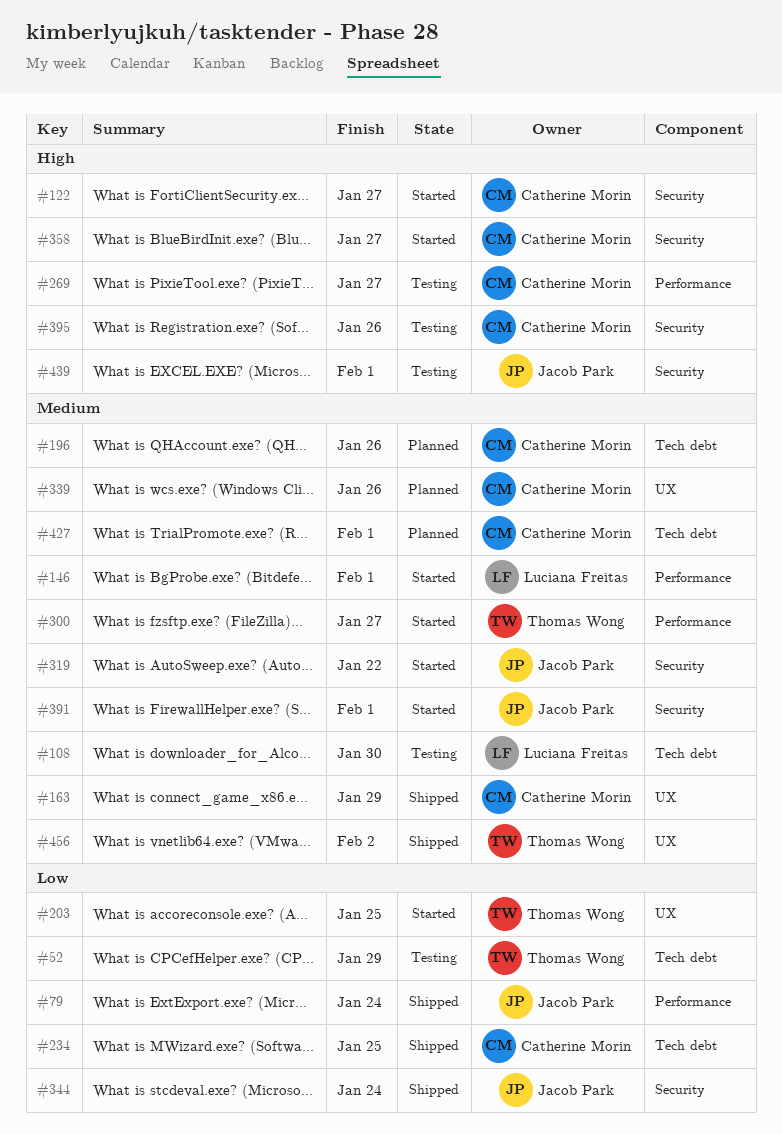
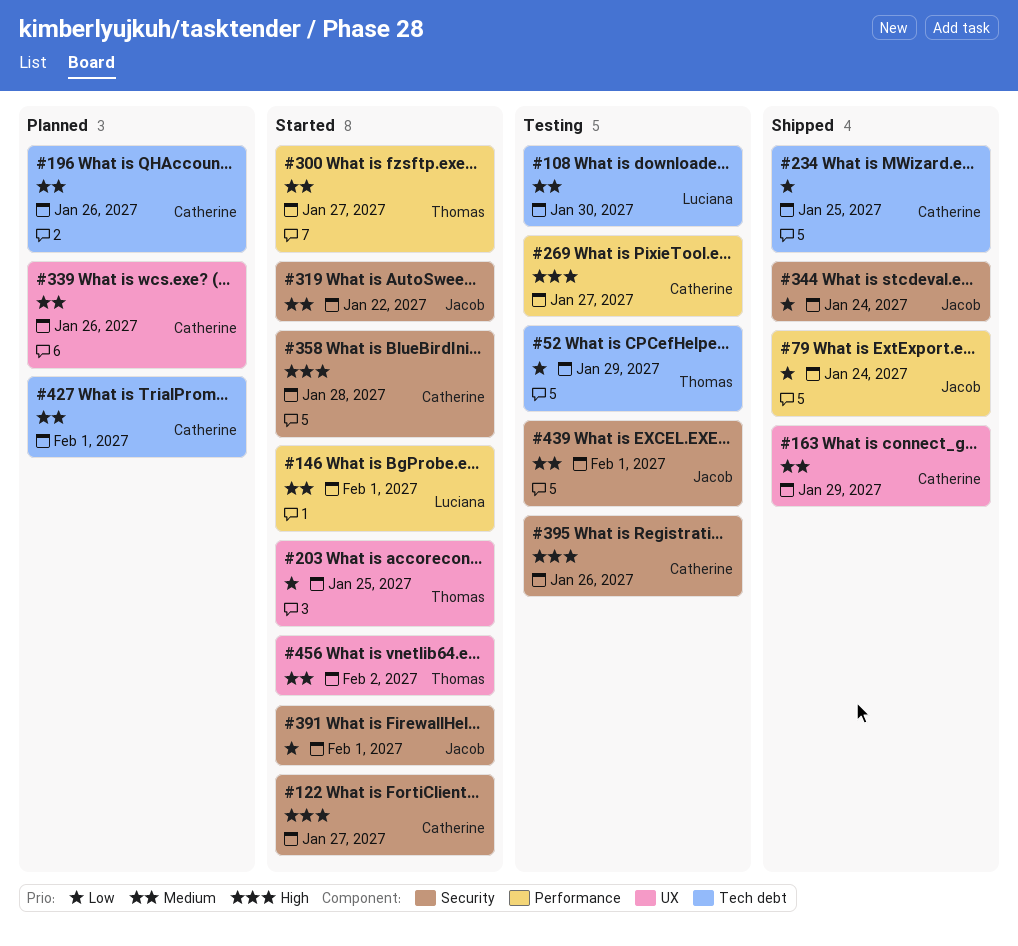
#358, due: Jan 27 -> Jan 28
#391, priority: Medium -> Low
#439, priority: High -> Medium
#456, status: Shipped -> Started

